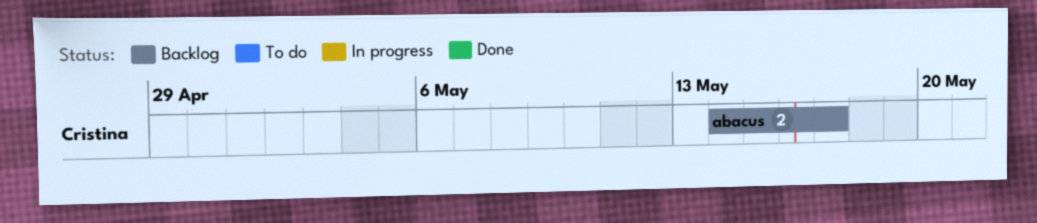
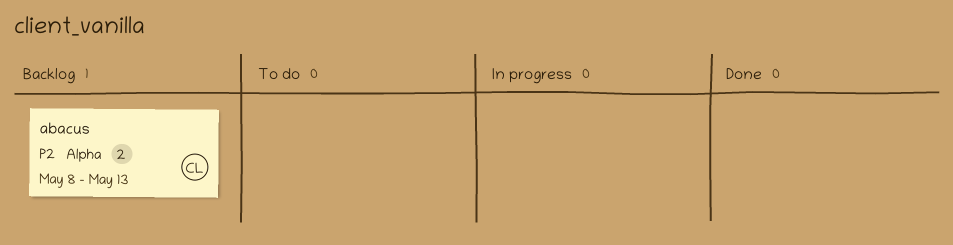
abacus, start: May 14 -> May 8
abacus, due: May 17 -> May 13

